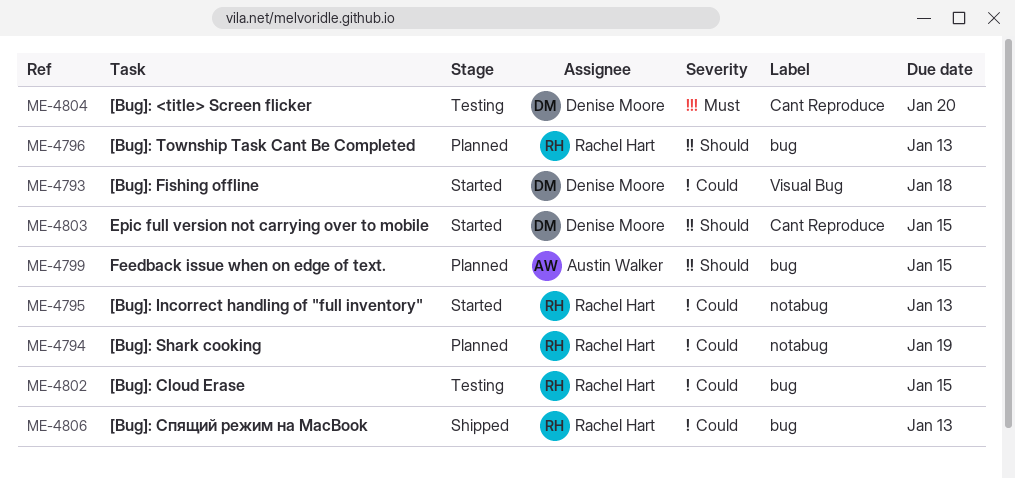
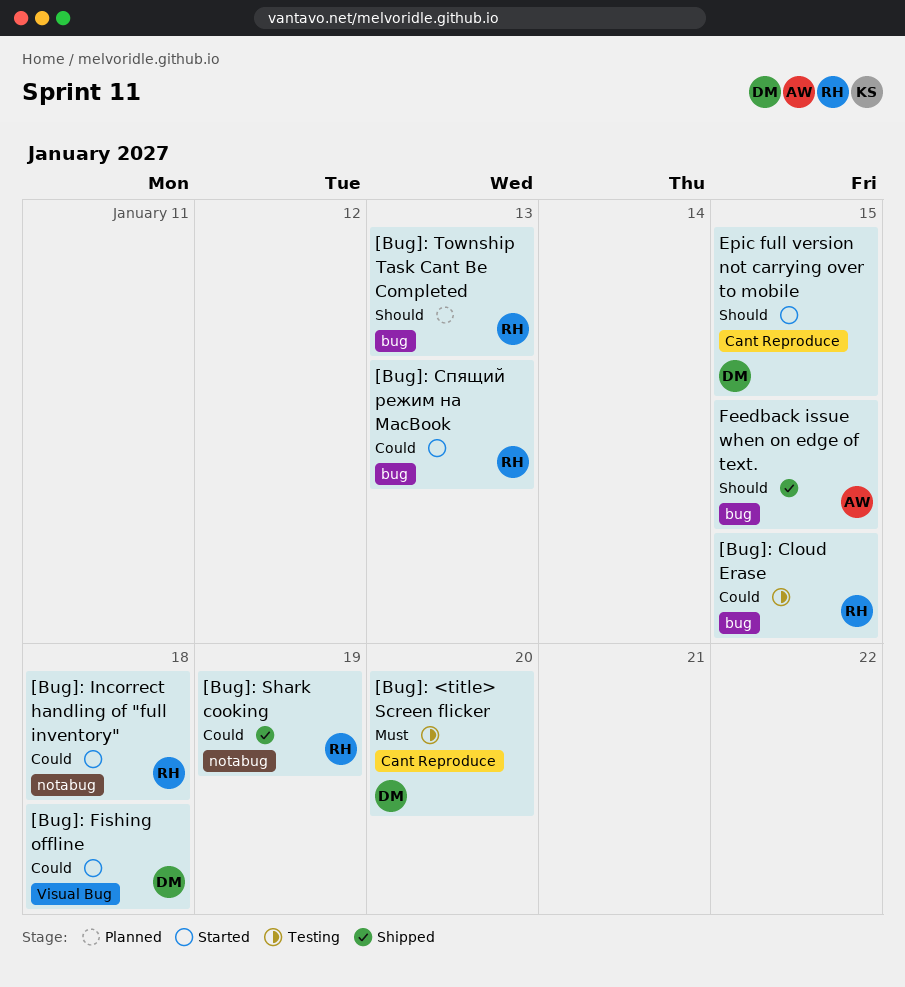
[Bug]: Incorrect handling of "full inventory", due: Jan 13 -> Jan 18
[Bug]: Shark cooking, status: Planned -> Shipped
[Bug]: Спящий режим на MacBook, status: Shipped -> Started
Feedback issue when on edge of text., status: Planned -> Shipped

